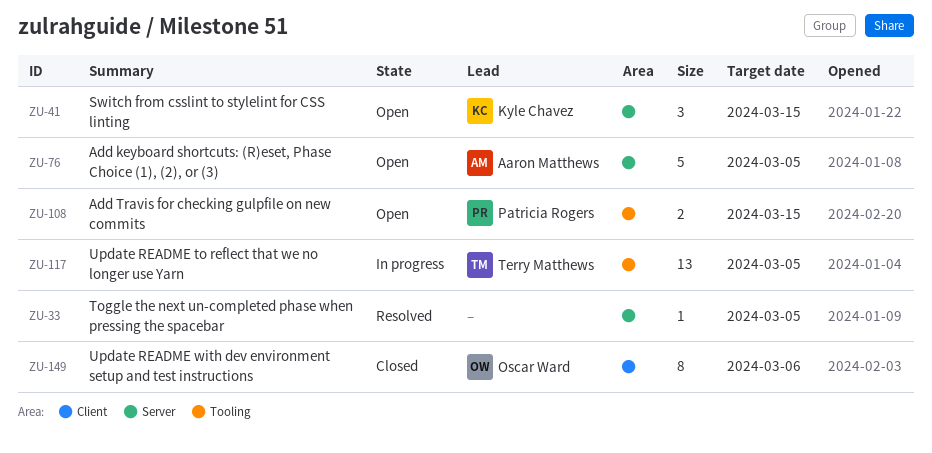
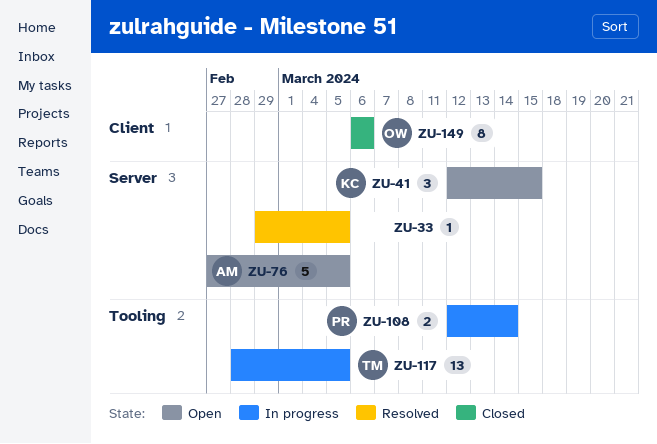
ZU-108, status: Open -> In progress
ZU-108, due: Mar 15 -> Mar 14

